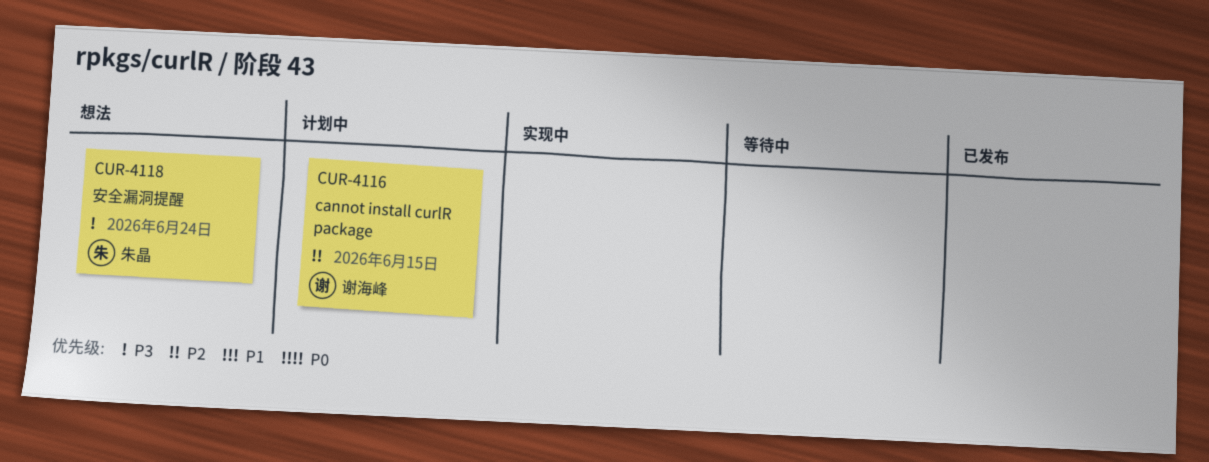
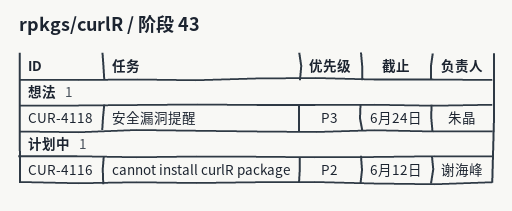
CUR-4116, due: Jun 15 -> Jun 12

